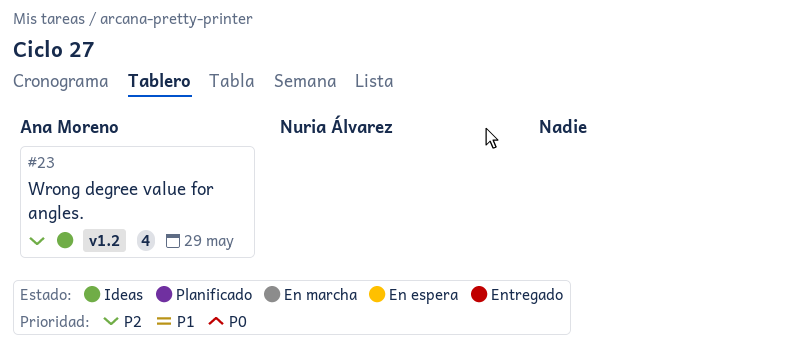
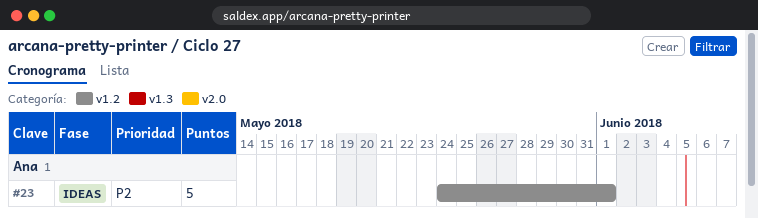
#23, estimate: 4 -> 5
#23, due: May 29 -> Jun 1

